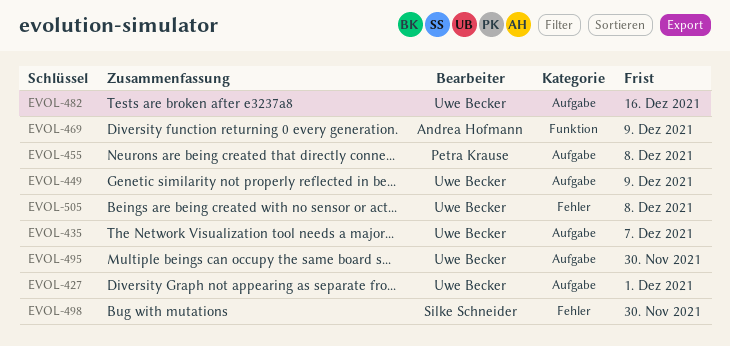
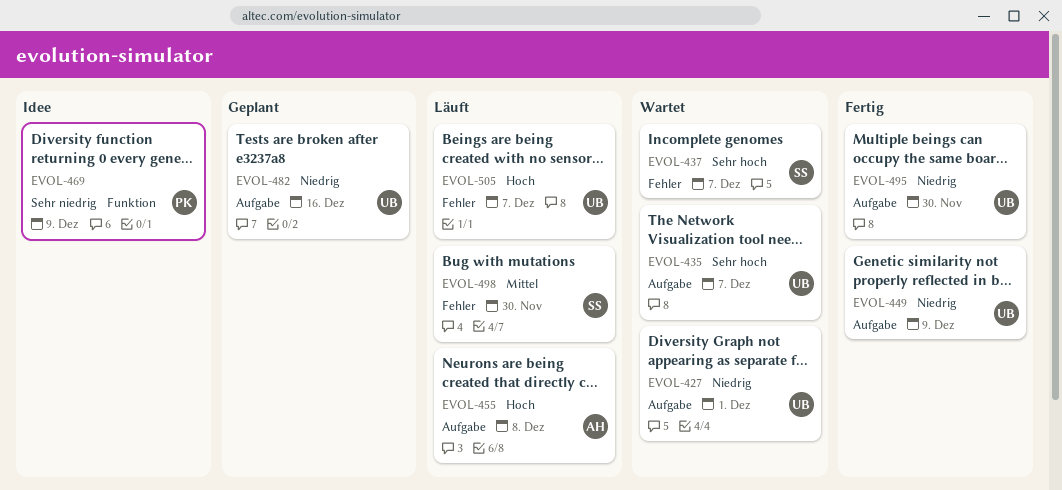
EVOL-437: none -> present
EVOL-455, owner: Petra Krause -> Andrea Hofmann
EVOL-469, owner: Andrea Hofmann -> Petra Krause
EVOL-505, due: Dec 8 -> Dec 7

